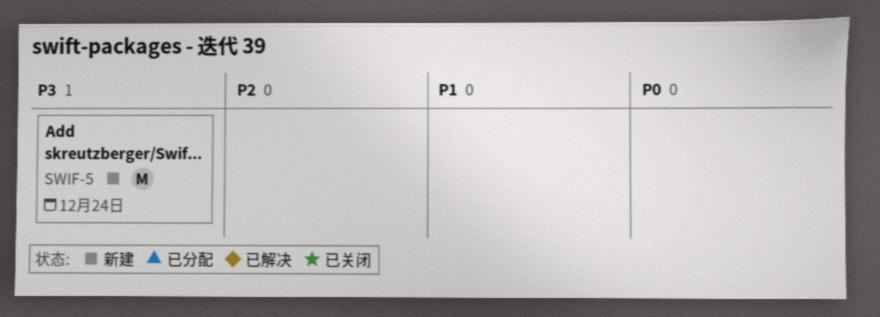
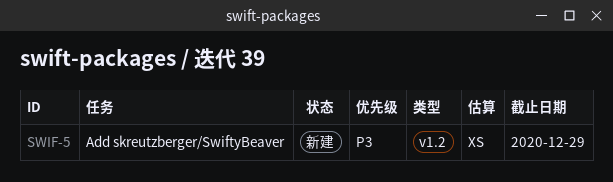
SWIF-5, estimate: M -> XS
SWIF-5, due: Dec 24 -> Dec 29

